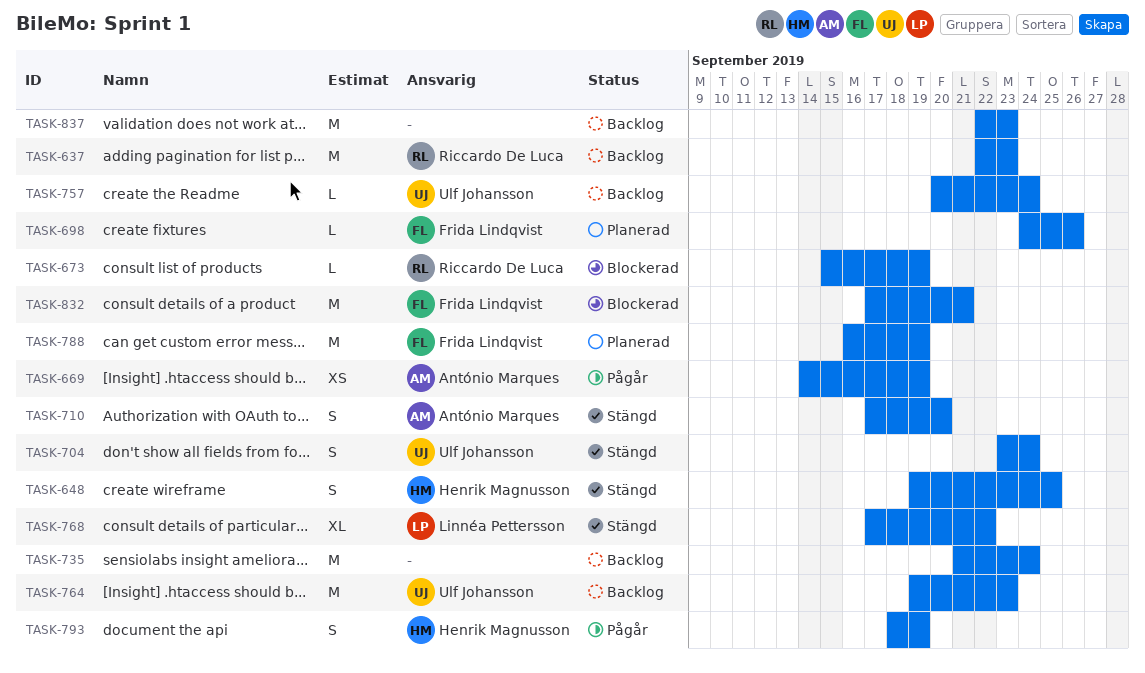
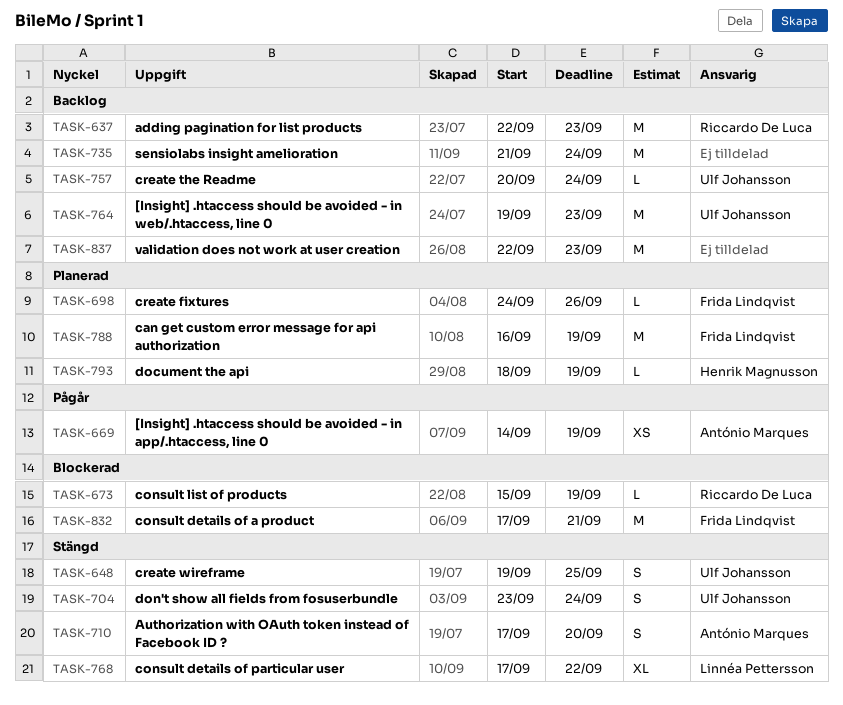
TASK-648, owner: Henrik Magnusson -> Ulf Johansson
TASK-793, status: Pågår -> Planerad
TASK-793, estimate: S -> L

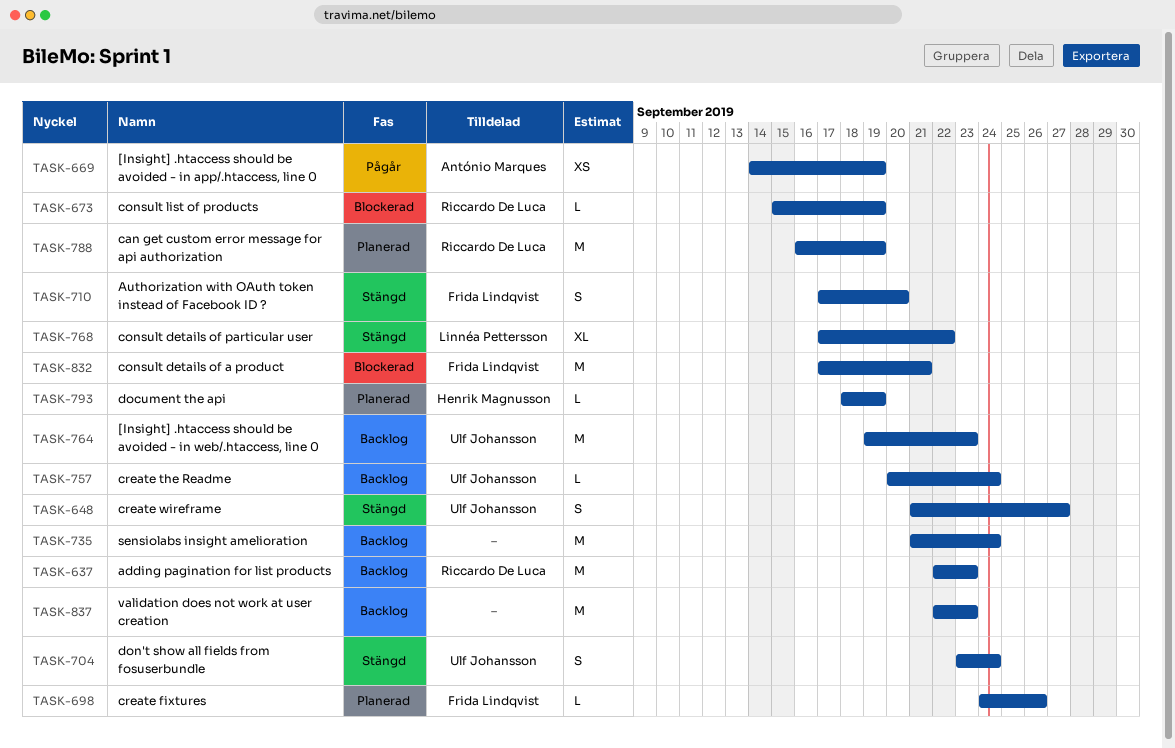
TASK-648, start: Sep 19 -> Sep 21
TASK-648, due: Sep 25 -> Sep 27
TASK-710, owner: António Marques -> Frida Lindqvist
TASK-788, owner: Frida Lindqvist -> Riccardo De Luca

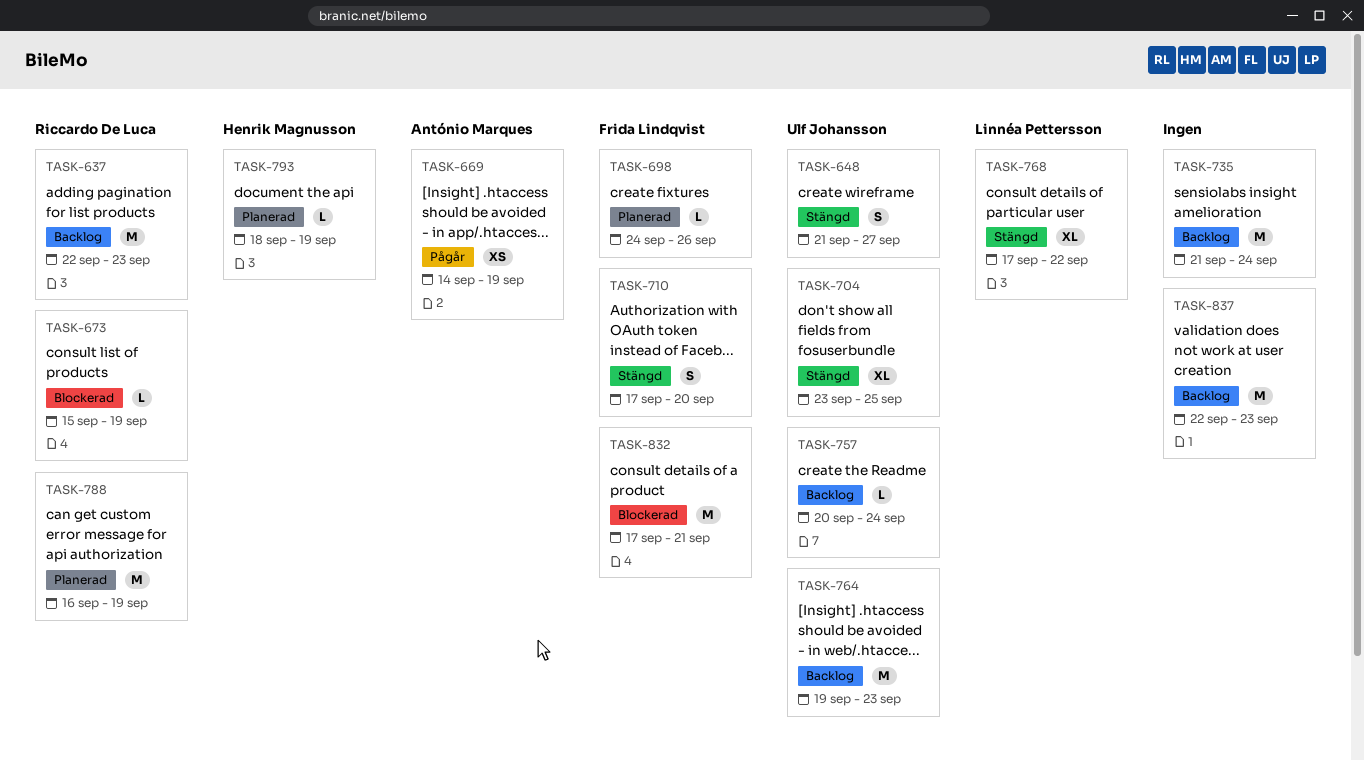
TASK-704, estimate: S -> XL
TASK-704, due: Sep 24 -> Sep 25

